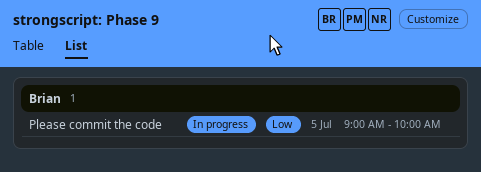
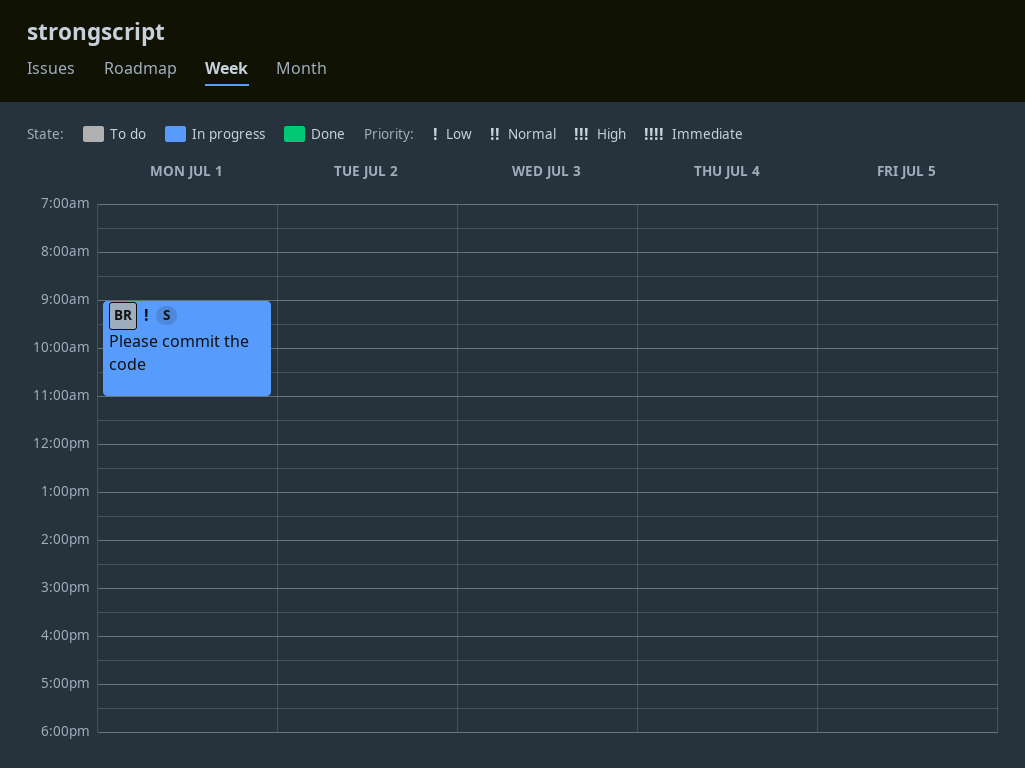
Please commit the code, day: Jul 5 -> Jul 1
Please commit the code, ends: 10:00 -> 11:00

